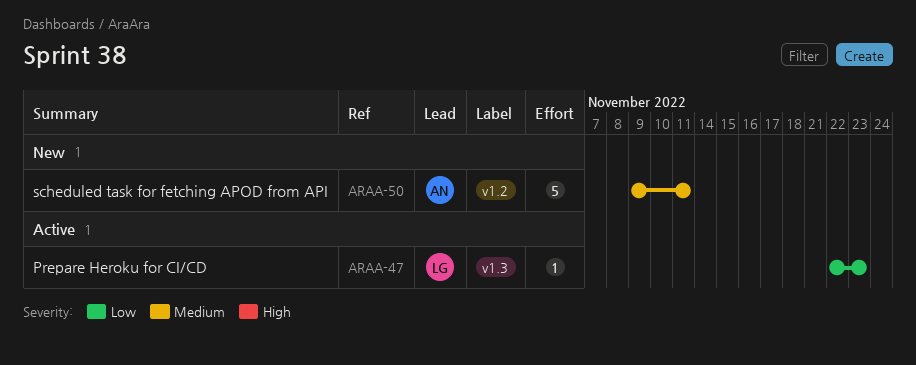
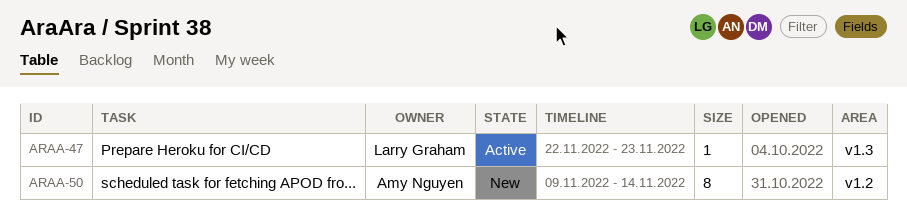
ARAA-50, estimate: 5 -> 8
ARAA-50, due: Nov 11 -> Nov 14

